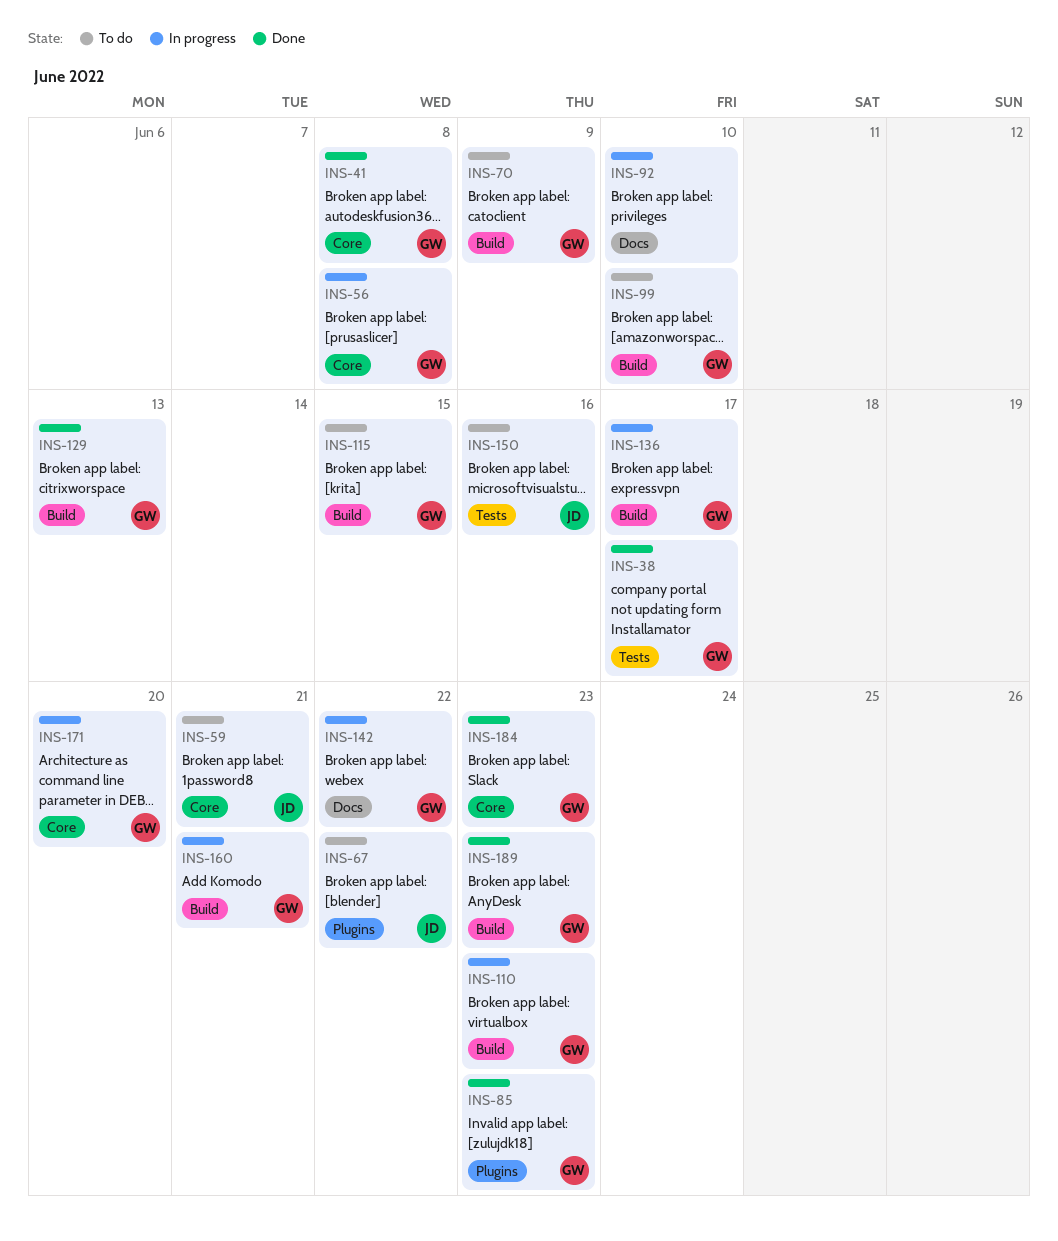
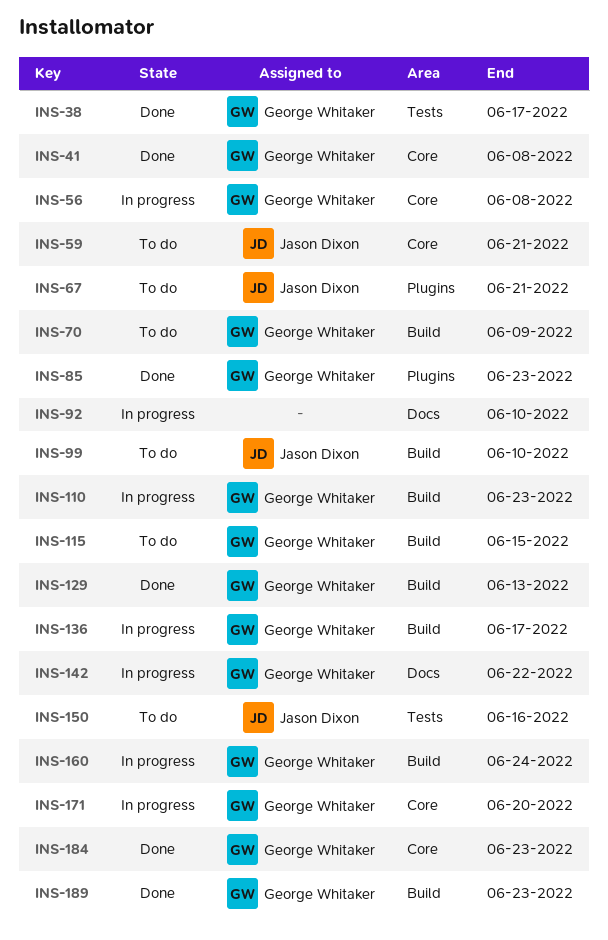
INS-67, due: Jun 22 -> Jun 21
INS-99, owner: George Whitaker -> Jason Dixon
INS-160, due: Jun 21 -> Jun 24

